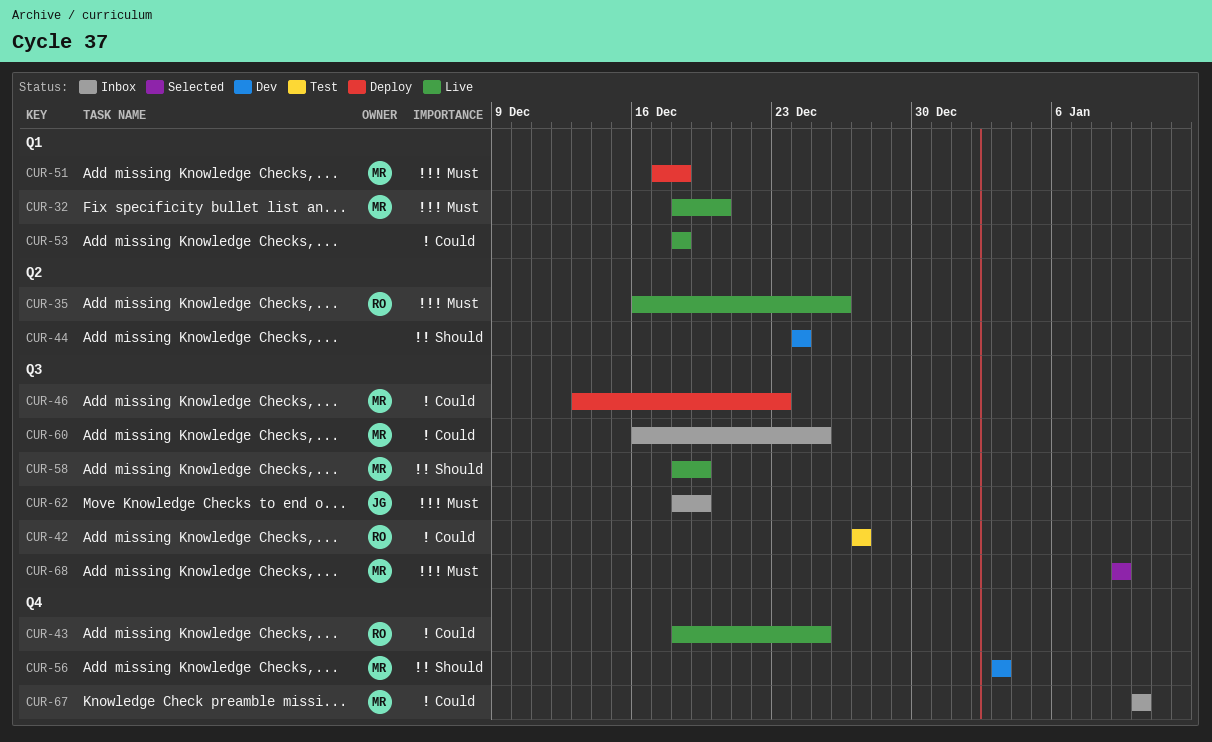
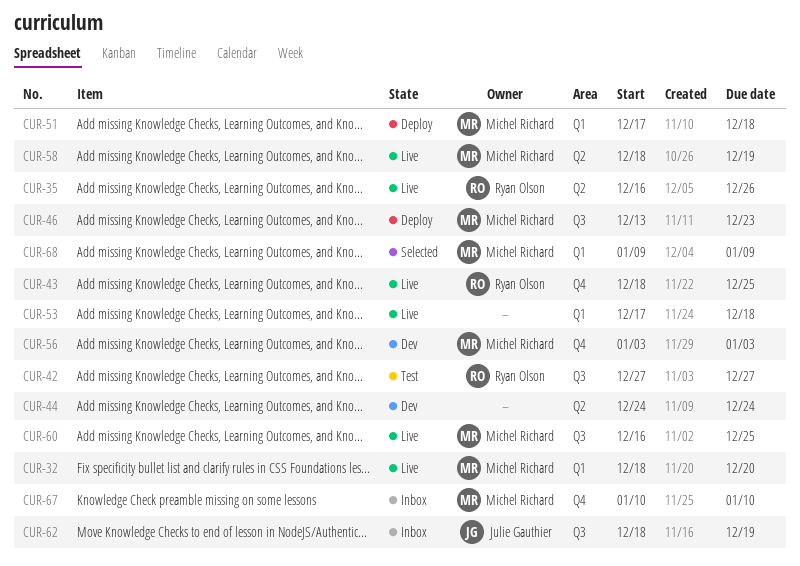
CUR-53, start: Dec 18 -> Dec 17
CUR-58, label: Q3 -> Q2
CUR-60, status: Inbox -> Live
CUR-68, label: Q3 -> Q1

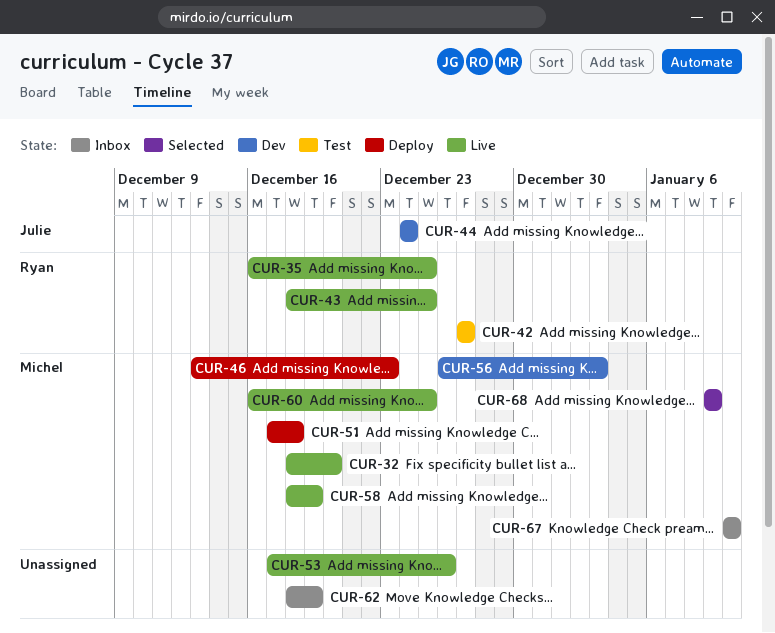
CUR-35, due: Dec 26 -> Dec 25
CUR-44, owner: none -> Julie Gauthier
CUR-53, due: Dec 18 -> Dec 26
CUR-56, start: Jan 3 -> Dec 26
CUR-62, owner: Julie Gauthier -> none

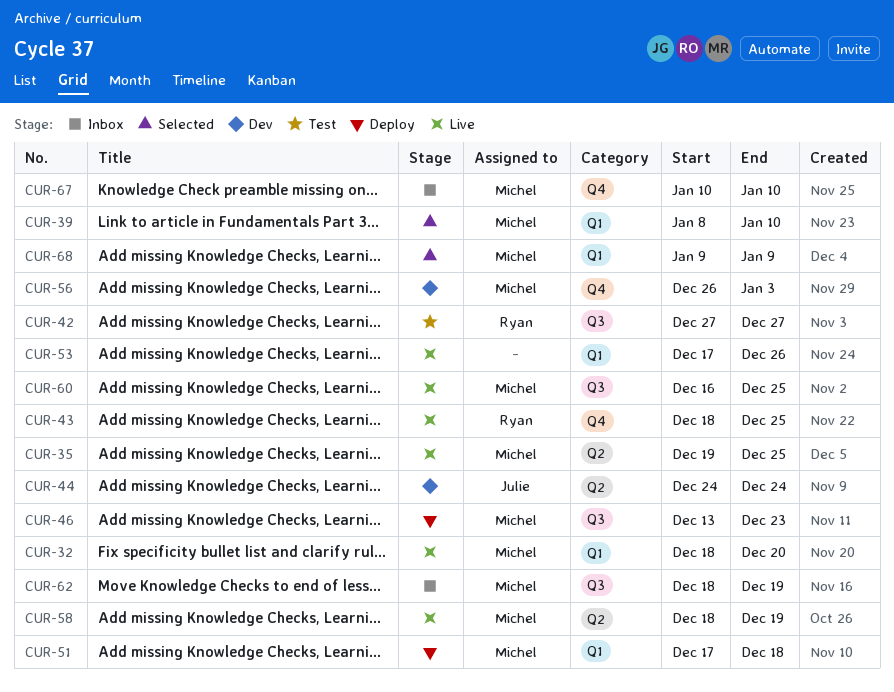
CUR-35, owner: Ryan -> Michel
CUR-35, start: Dec 16 -> Dec 19
CUR-39: none -> present
CUR-62, owner: none -> Michel

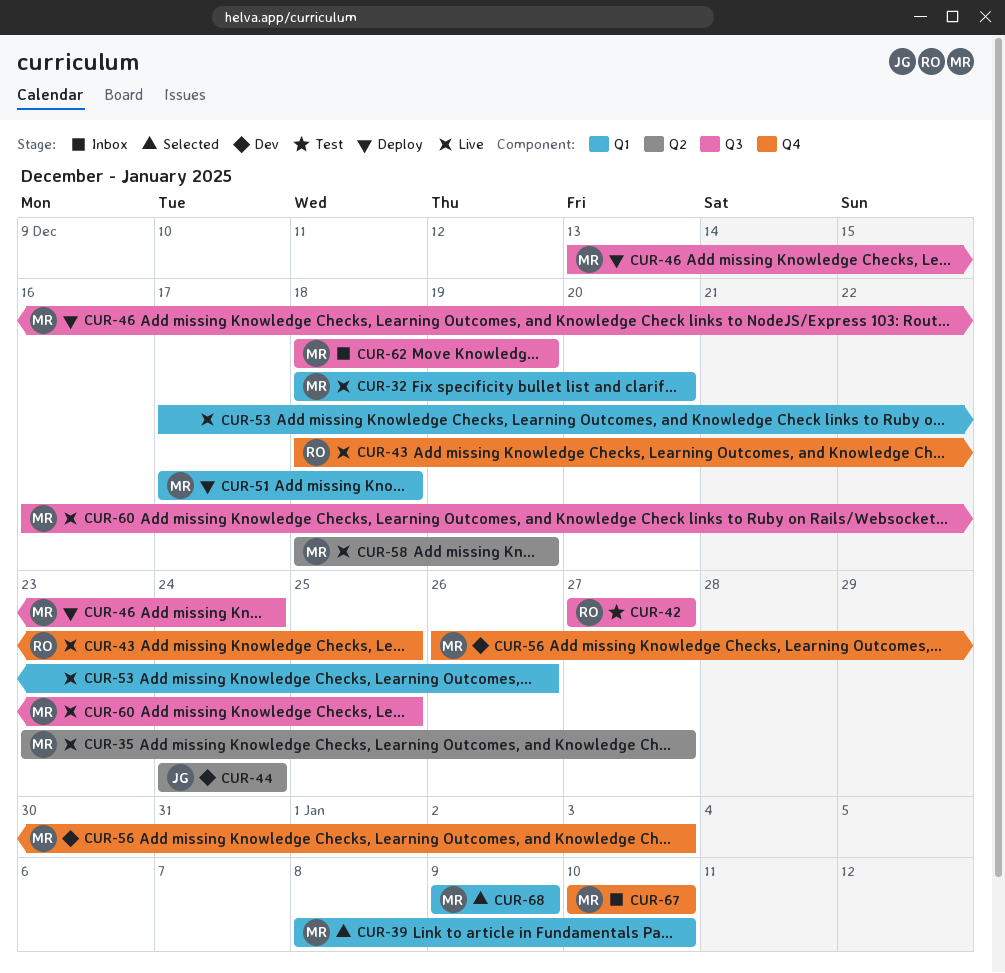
CUR-35, start: Dec 19 -> Dec 23
CUR-35, due: Dec 25 -> Dec 27
CUR-46, due: Dec 23 -> Dec 24

